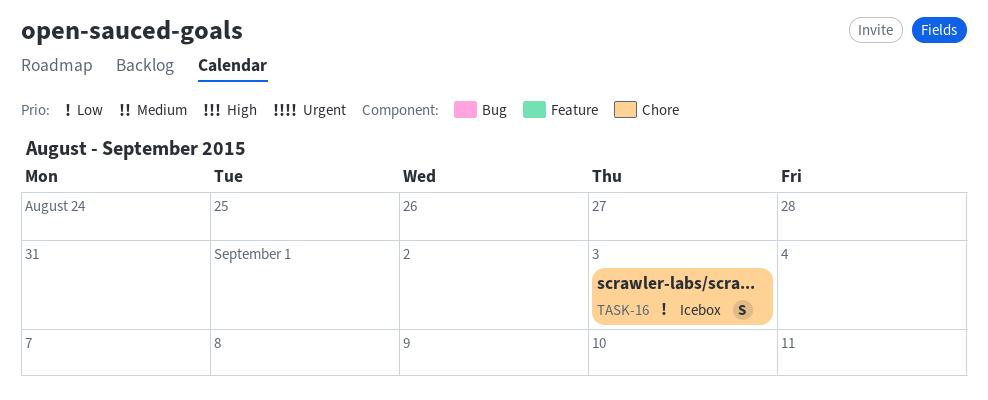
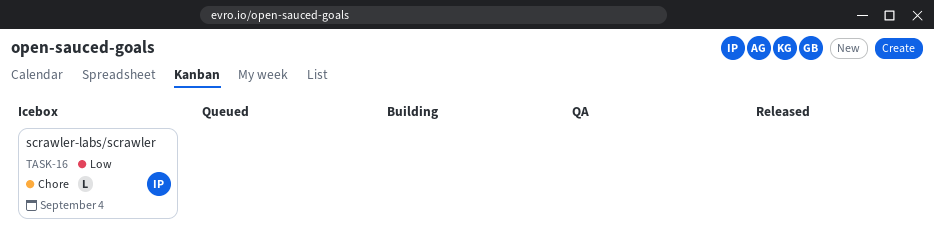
TASK-16, estimate: S -> L
TASK-16, due: Sep 3 -> Sep 4

